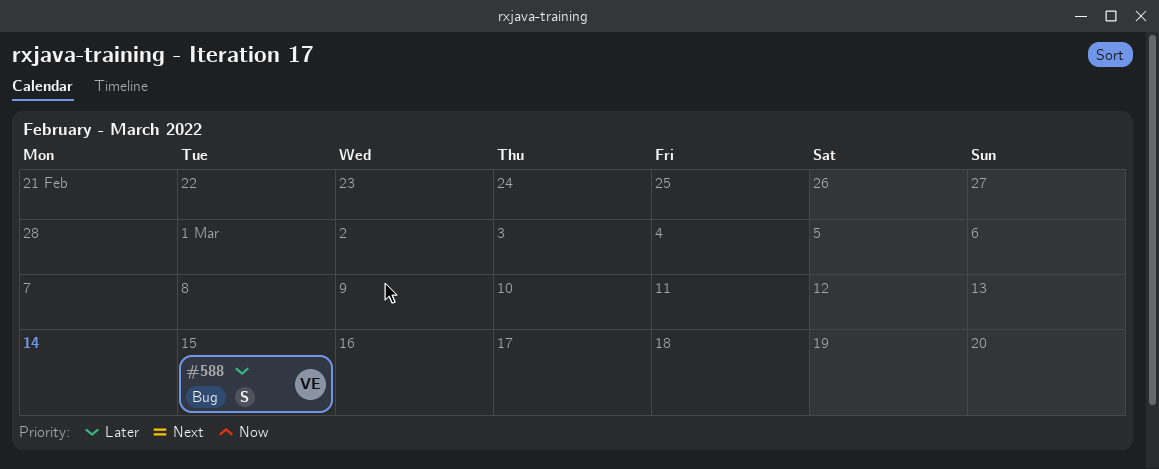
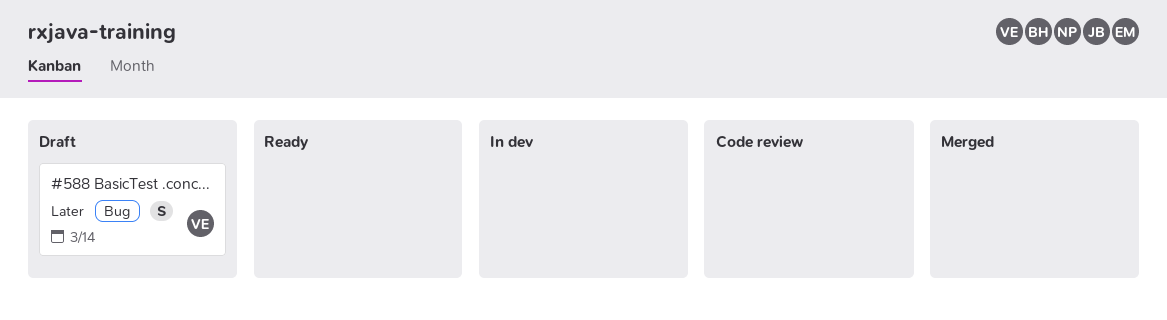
#588, due: Mar 15 -> Mar 14

